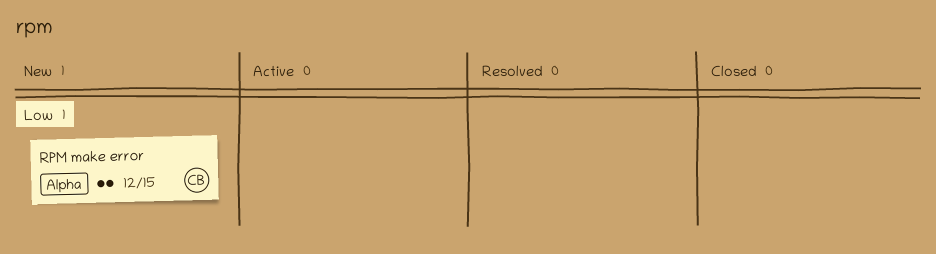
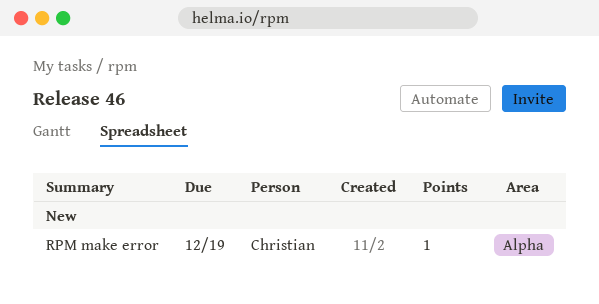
RPM make error, estimate: 2 -> 1
RPM make error, due: Dec 15 -> Dec 19

